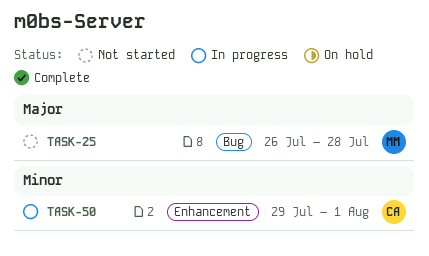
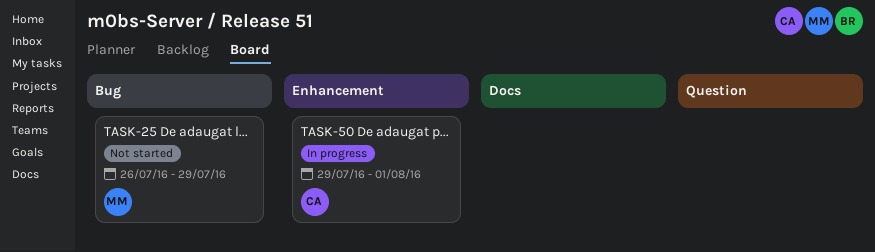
TASK-25, due: Jul 28 -> Jul 29

